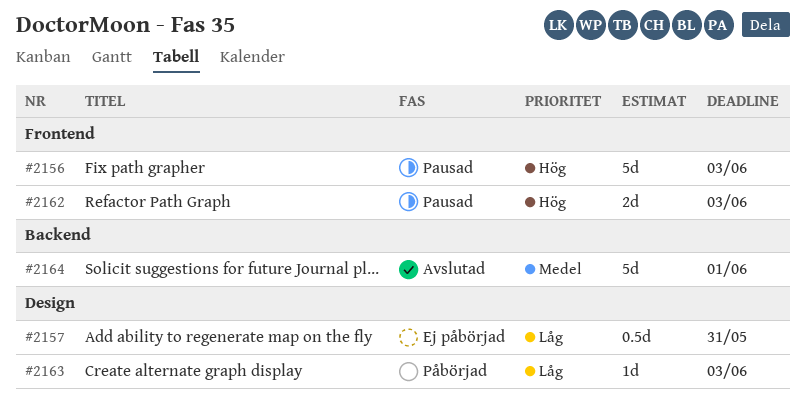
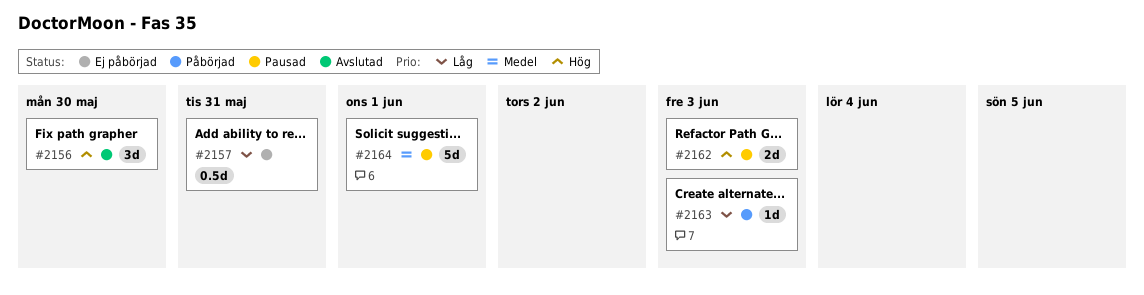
#2156, status: Pausad -> Avslutad
#2156, estimate: 5d -> 3d
#2156, due: Jun 3 -> May 30
#2164, status: Avslutad -> Pausad

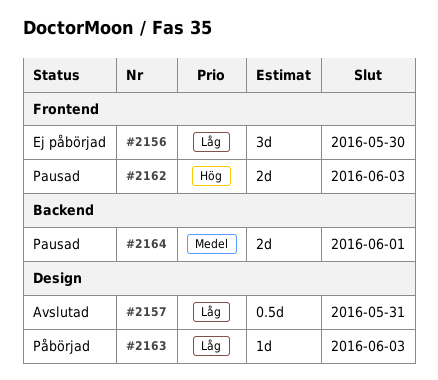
#2156, status: Avslutad -> Ej påbörjad
#2156, priority: Hög -> Låg
#2157, status: Ej påbörjad -> Avslutad
#2164, estimate: 5d -> 2d

